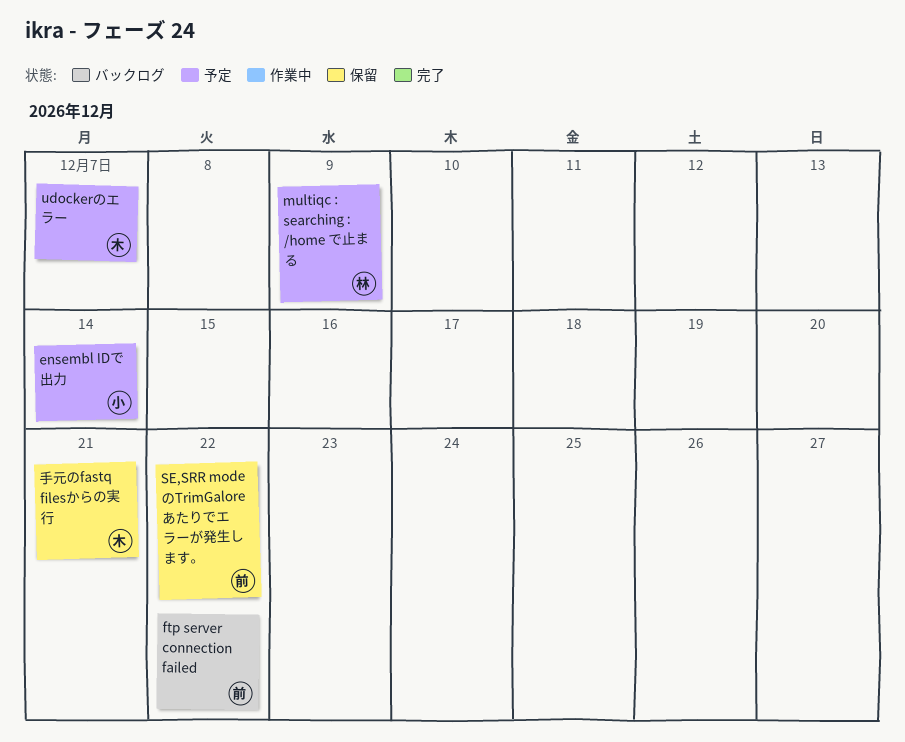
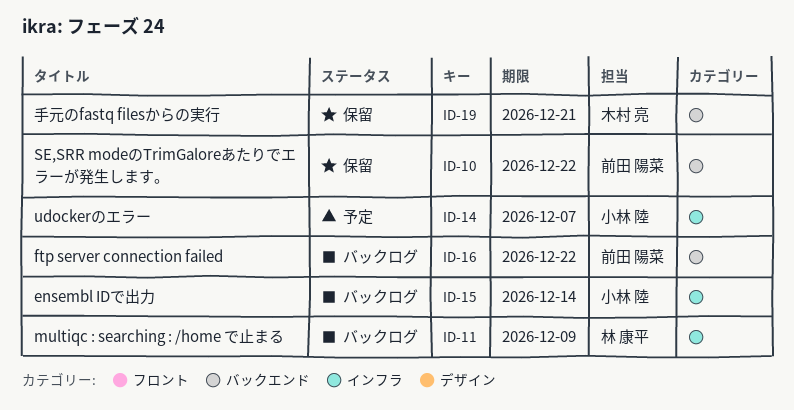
ensembl IDで出力, status: 予定 -> バックログ
multiqc : searching : /home で止まる, status: 予定 -> バックログ
udockerのエラー, owner: 木村 亮 -> 小林 陸

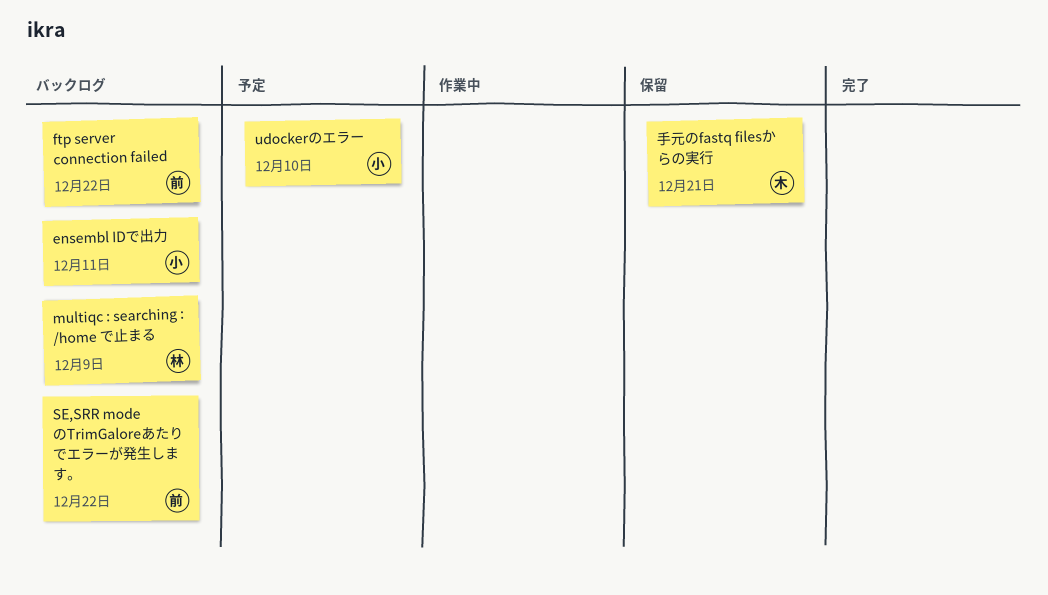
ensembl IDで出力, due: Dec 14 -> Dec 11
SE,SRR modeのTrimGaloreあたりでエラーが発生します。, status: 保留 -> バックログ
udockerのエラー, due: Dec 7 -> Dec 10

